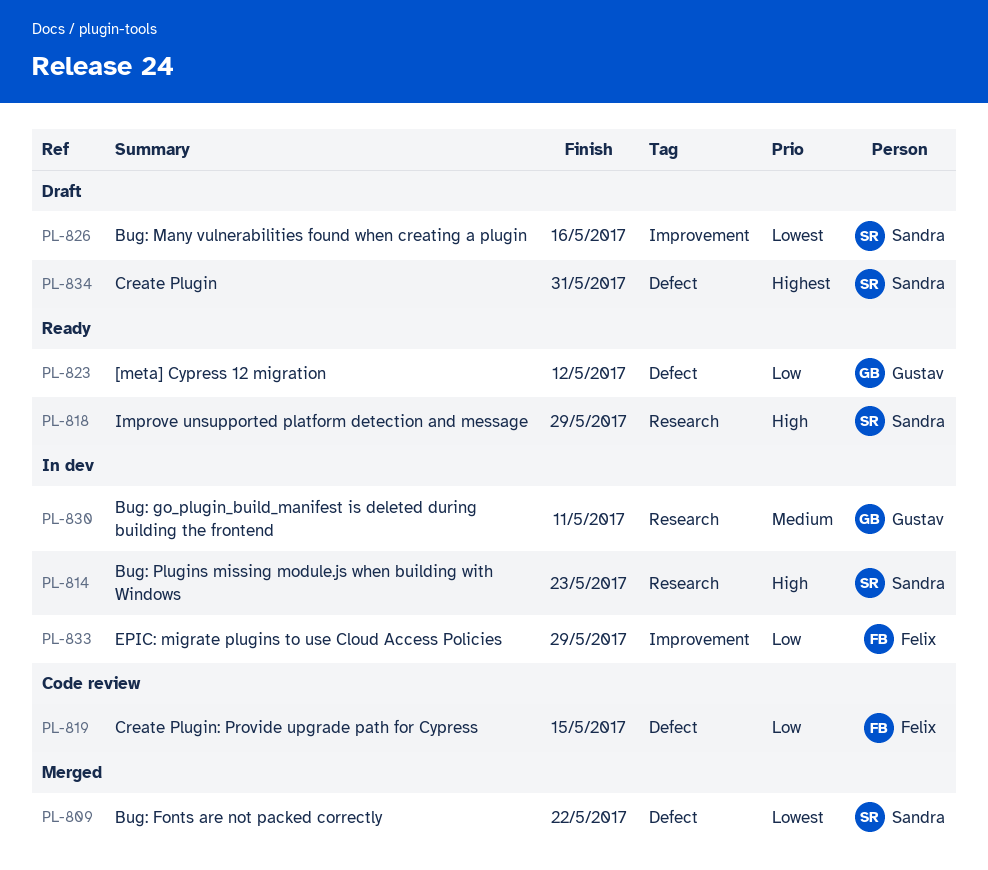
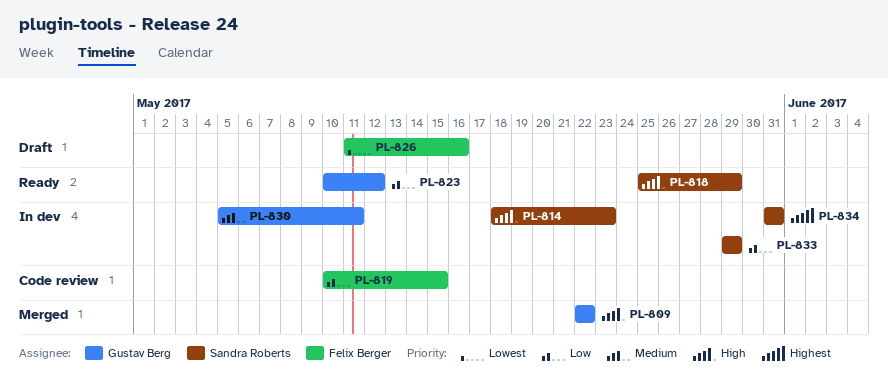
PL-809, owner: Sandra Roberts -> Gustav Berg
PL-809, priority: Lowest -> High
PL-826, owner: Sandra Roberts -> Felix Berger
PL-833, owner: Felix Berger -> Sandra Roberts
PL-834, status: Draft -> In dev

